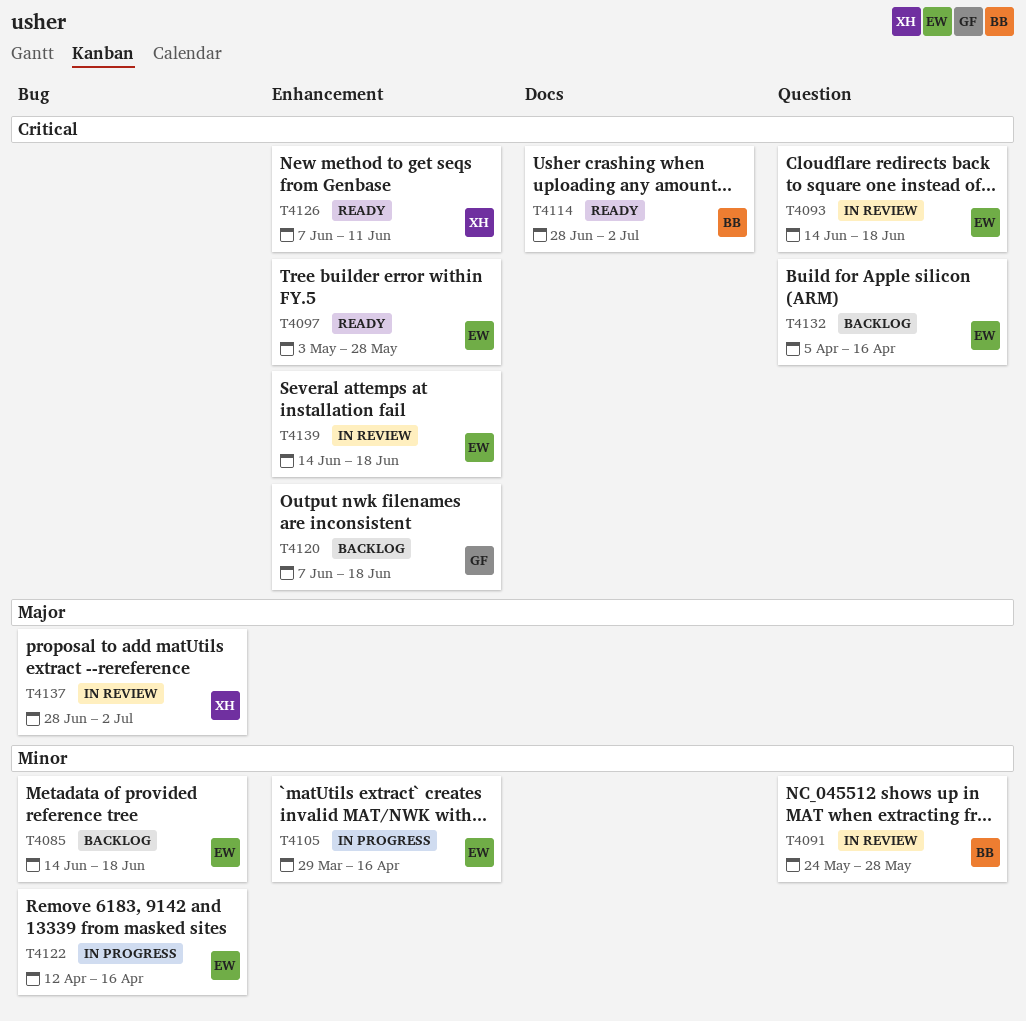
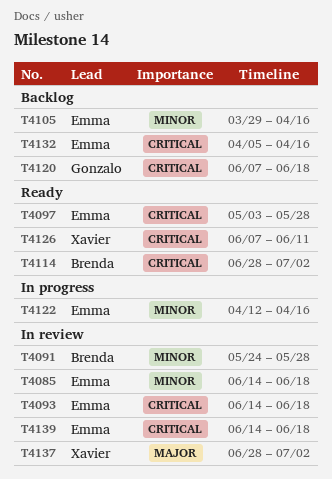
T4085, status: Backlog -> In review
T4105, status: In progress -> Backlog

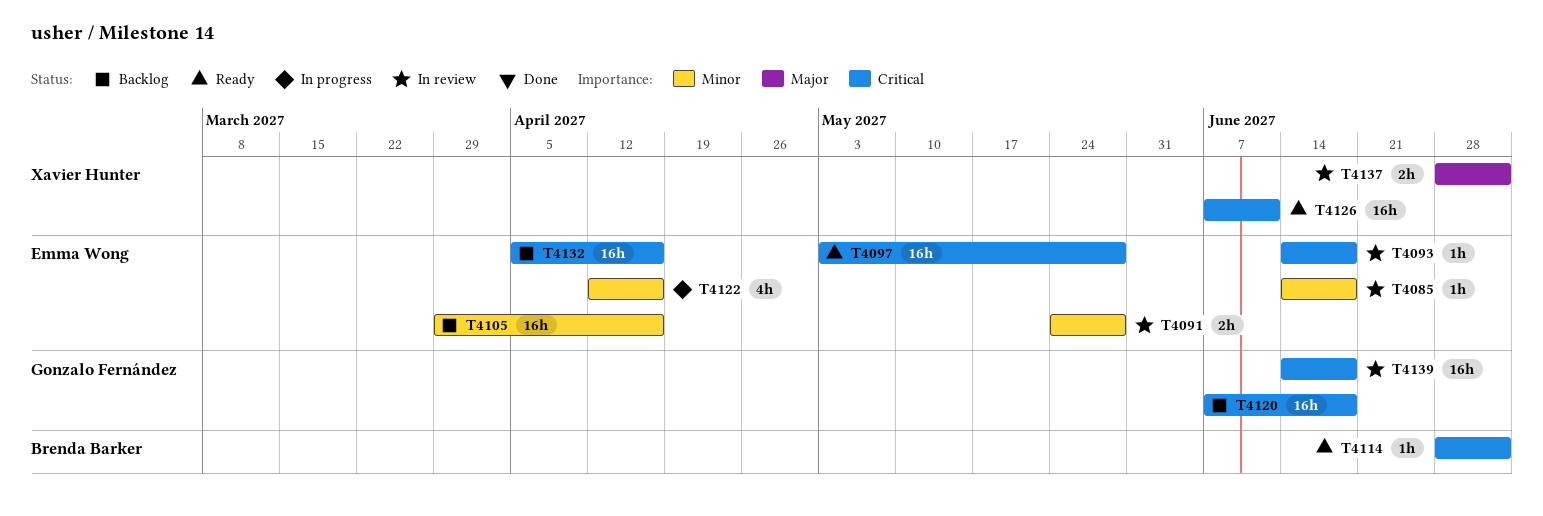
T4091, owner: Brenda Barker -> Emma Wong
T4139, owner: Emma Wong -> Gonzalo Fernández

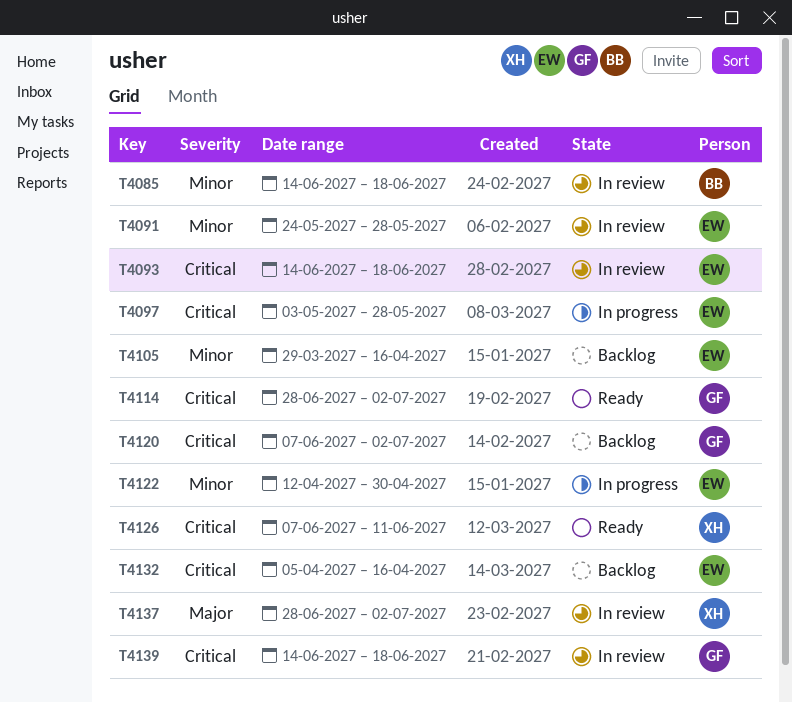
T4085, owner: Emma Wong -> Brenda Barker
T4097, status: Ready -> In progress
T4114, owner: Brenda Barker -> Gonzalo Fernández
T4120, due: Jun 18 -> Jul 2
T4122, due: Apr 16 -> Apr 30

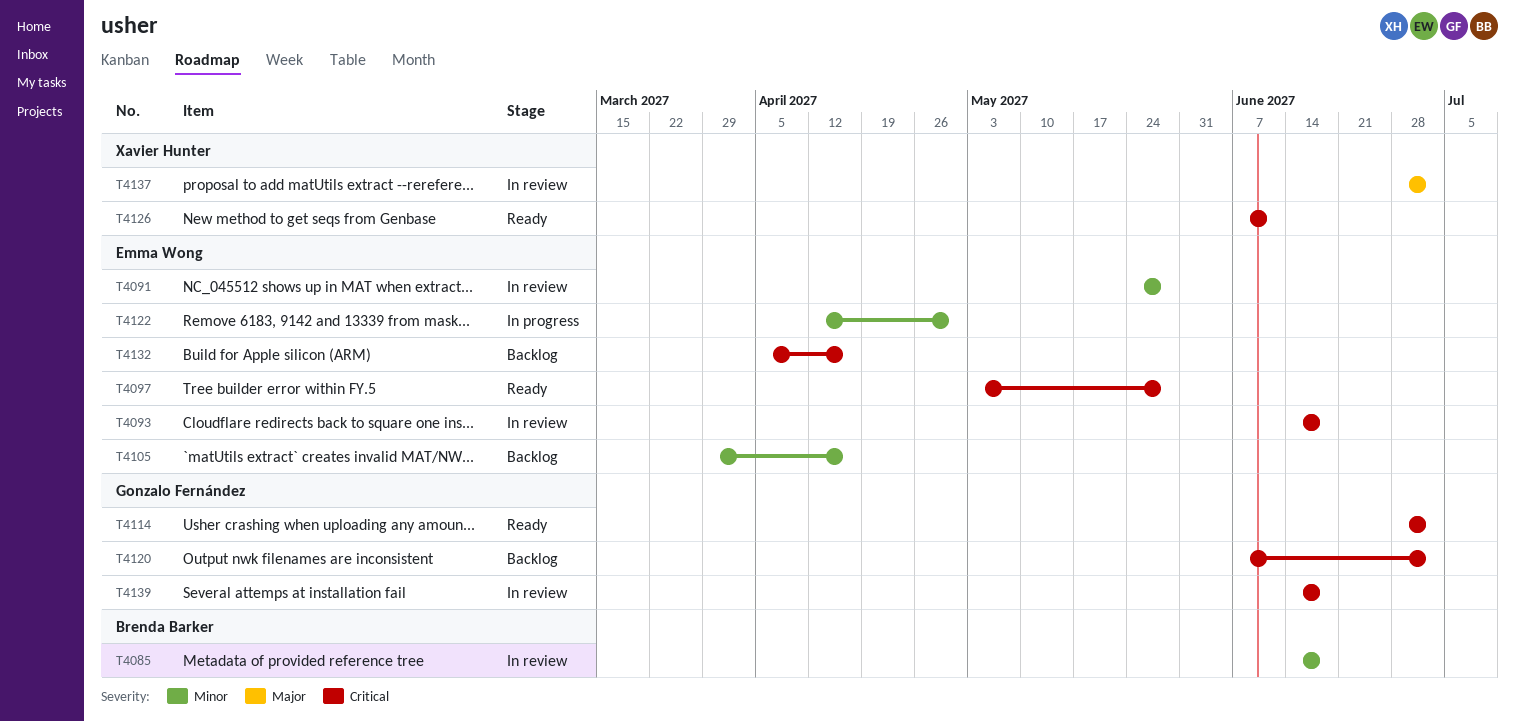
T4097, status: In progress -> Ready

